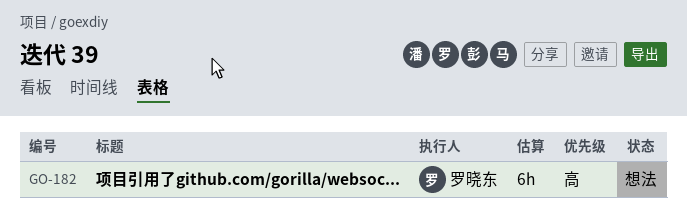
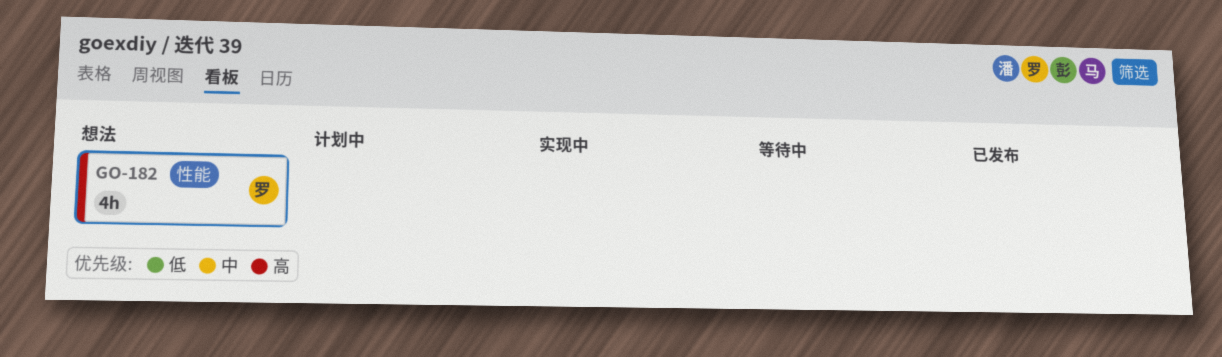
GO-182, estimate: 6h -> 4h

